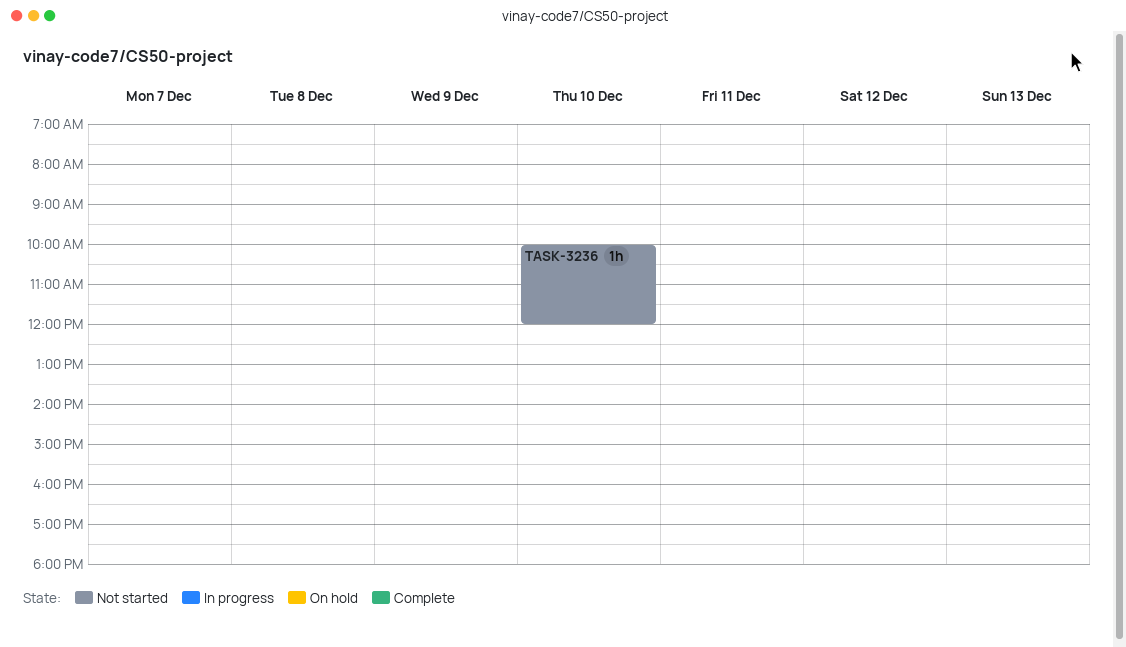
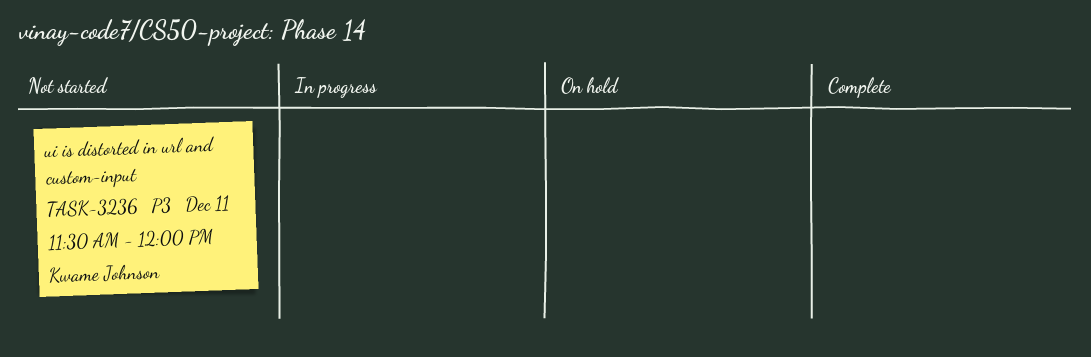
TASK-3236, day: Dec 10 -> Dec 11
TASK-3236, begins: 10:00 -> 11:30

